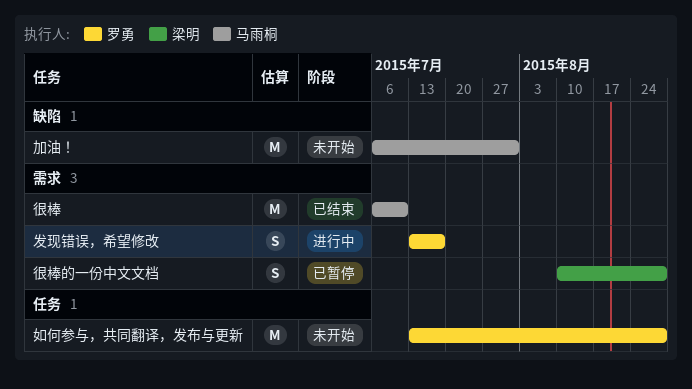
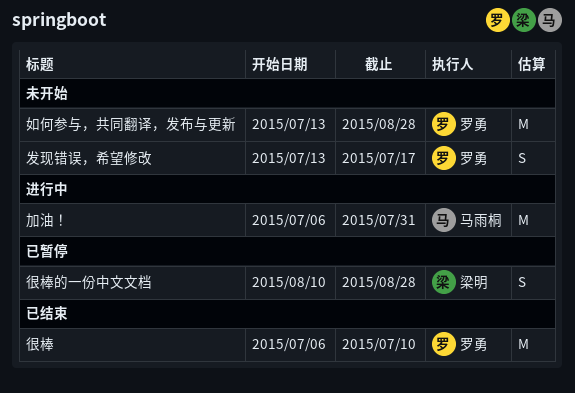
加油！, status: 未开始 -> 进行中
发现错误，希望修改, status: 进行中 -> 未开始
很棒, owner: 马雨桐 -> 罗勇

